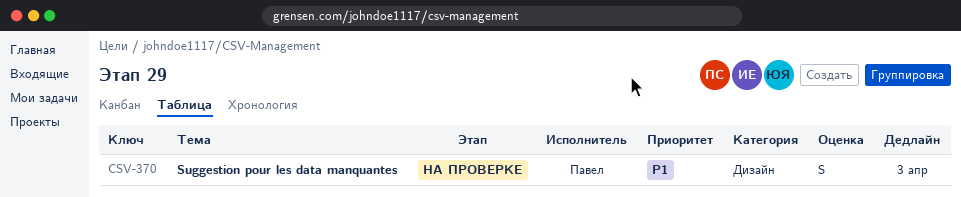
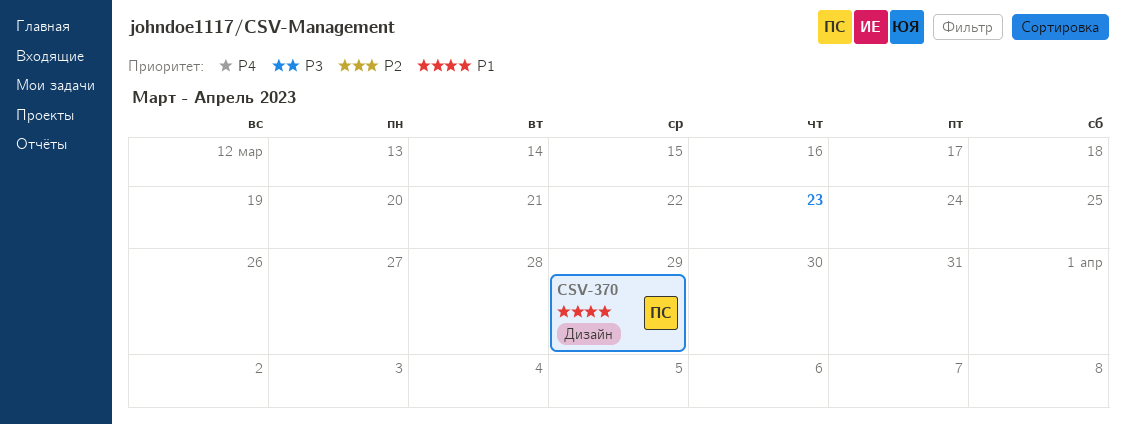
CSV-370, due: Apr 3 -> Mar 29

